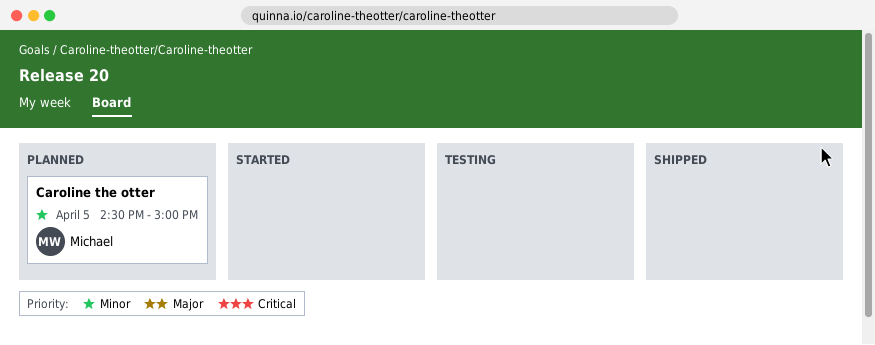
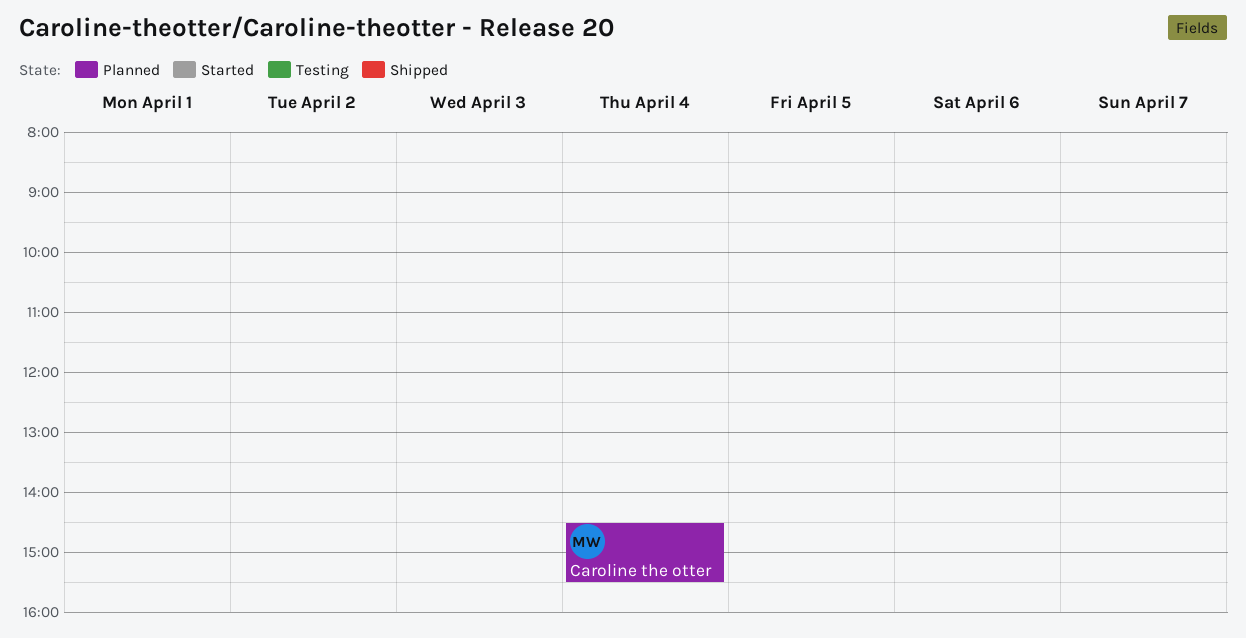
Caroline the otter, day: Apr 5 -> Apr 4
Caroline the otter, ends: 15:00 -> 15:30

